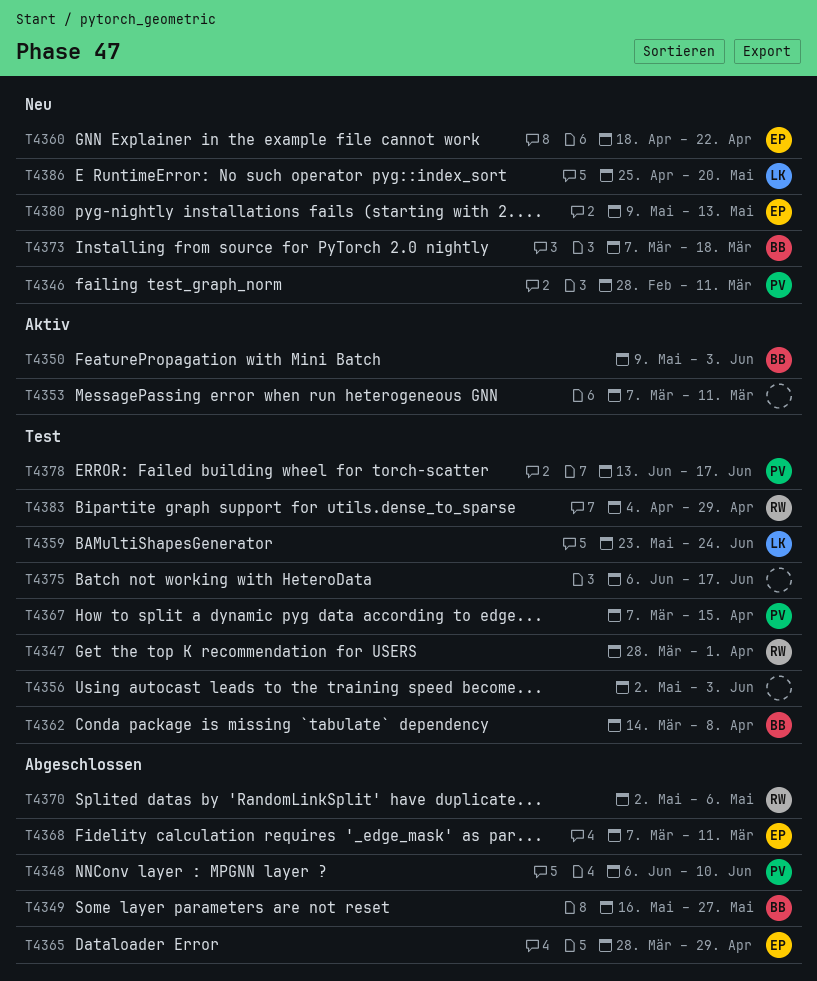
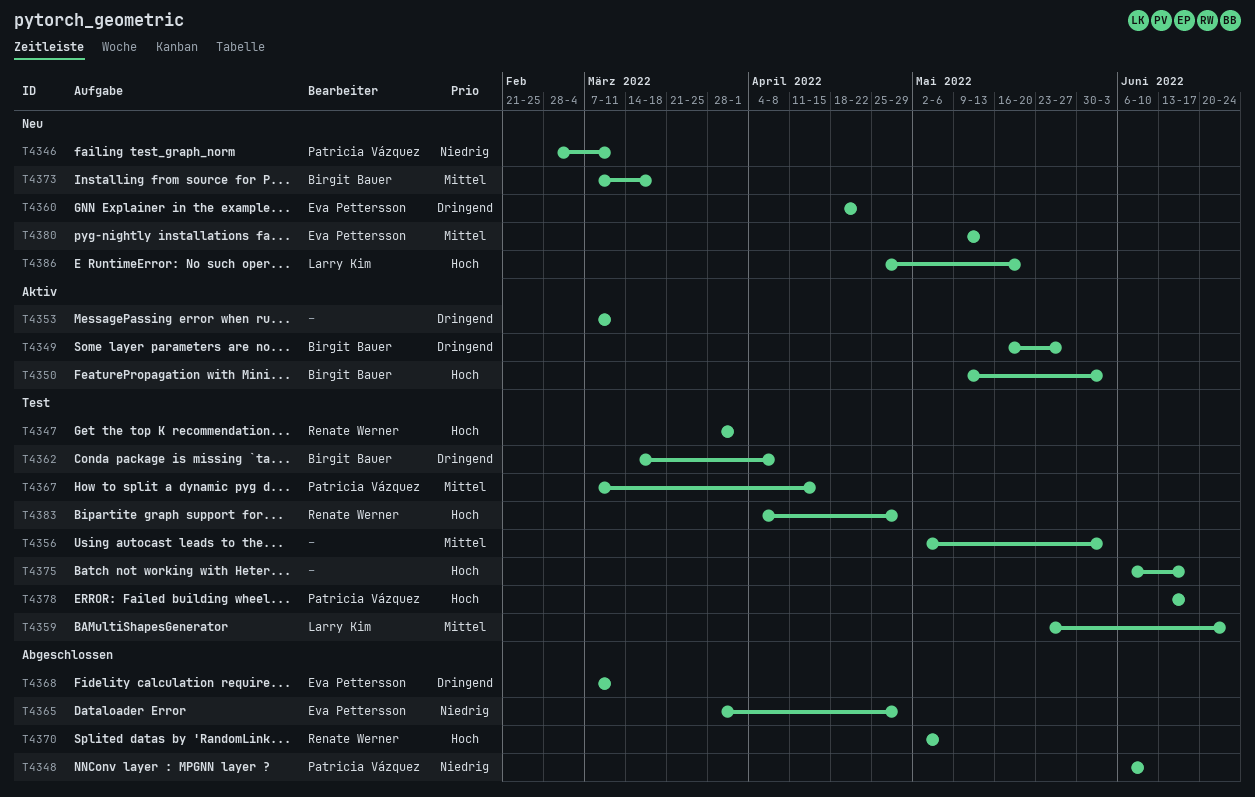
T4349, status: Abgeschlossen -> Aktiv

